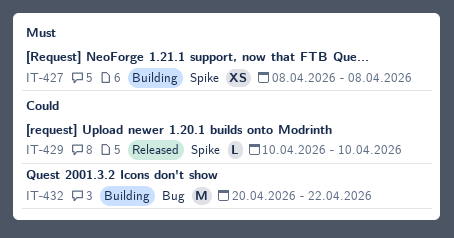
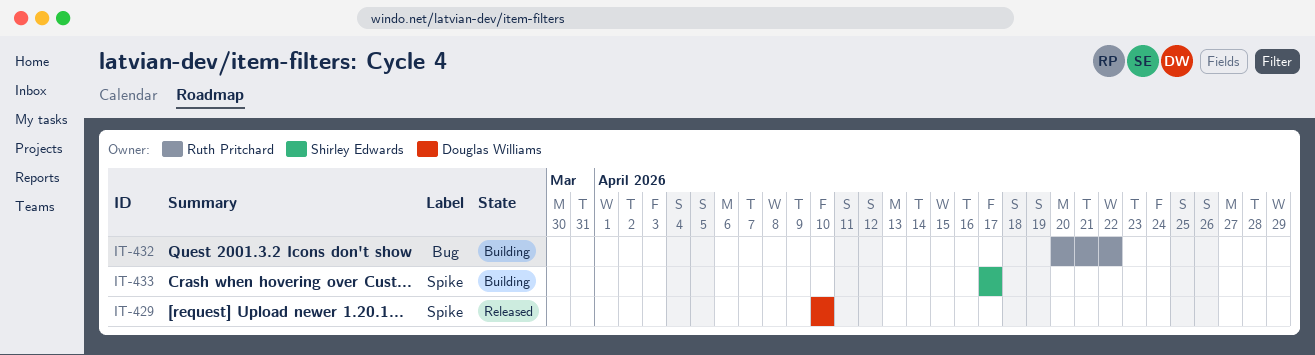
IT-427: present -> none
IT-433: none -> present

